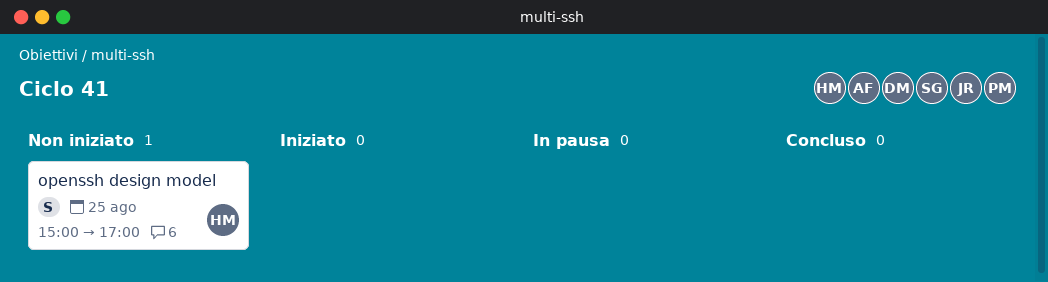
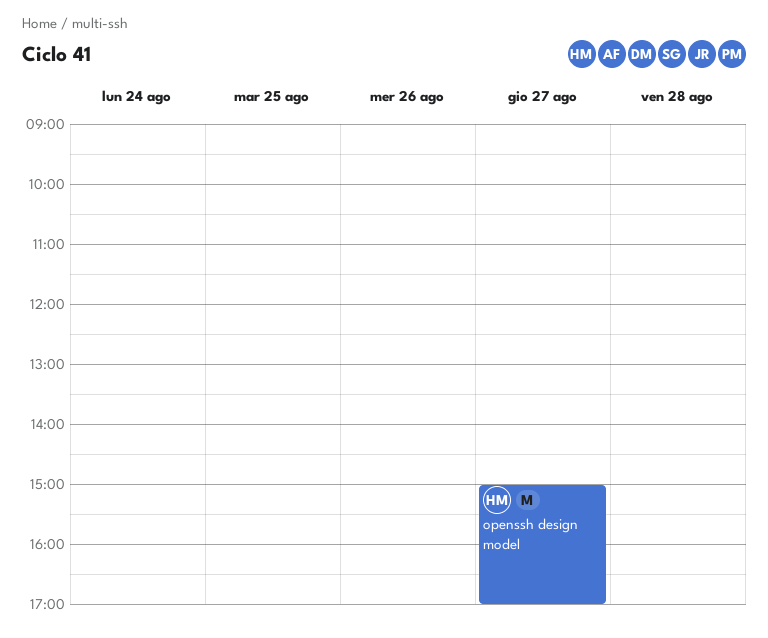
openssh design model, estimate: S -> M
openssh design model, day: Aug 25 -> Aug 27

